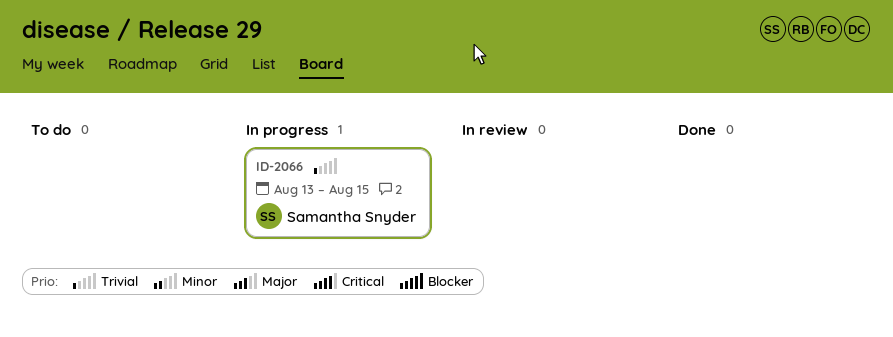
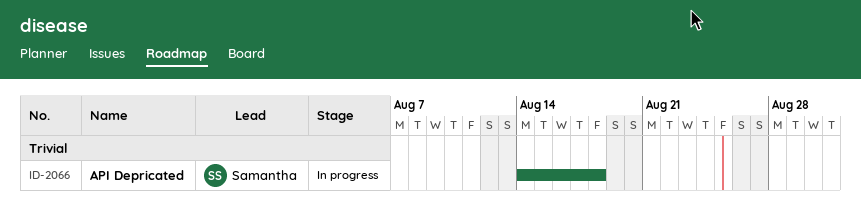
ID-2066, start: Aug 13 -> Aug 14
ID-2066, due: Aug 15 -> Aug 18

